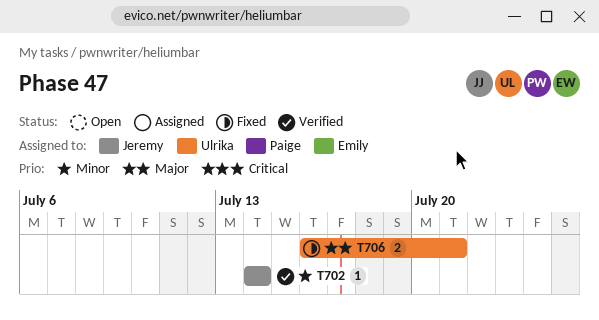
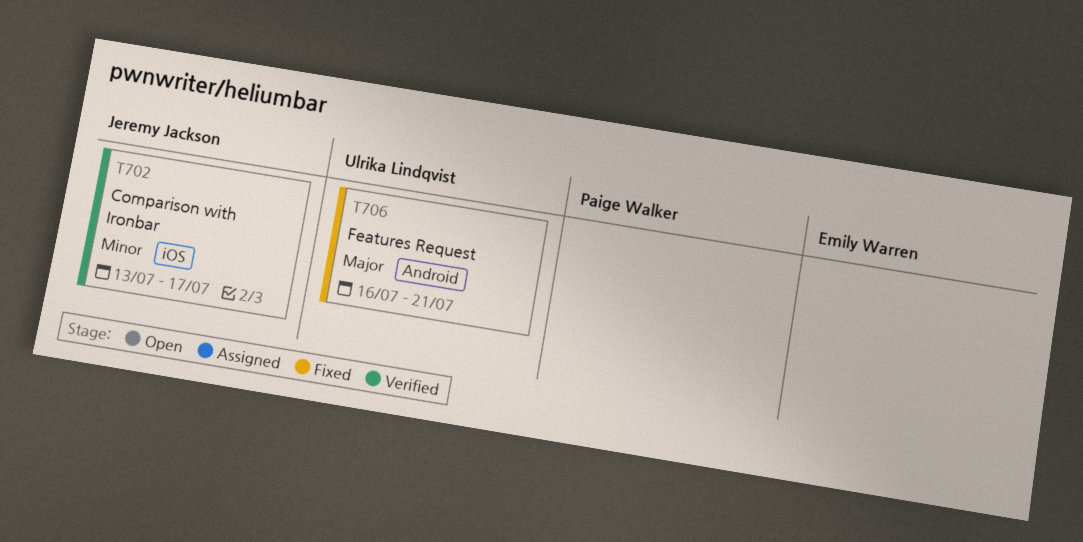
T702, start: Jul 14 -> Jul 13
T702, due: Jul 14 -> Jul 17

